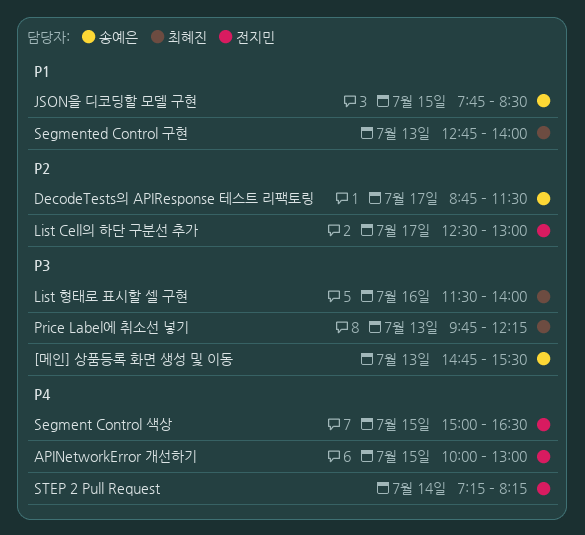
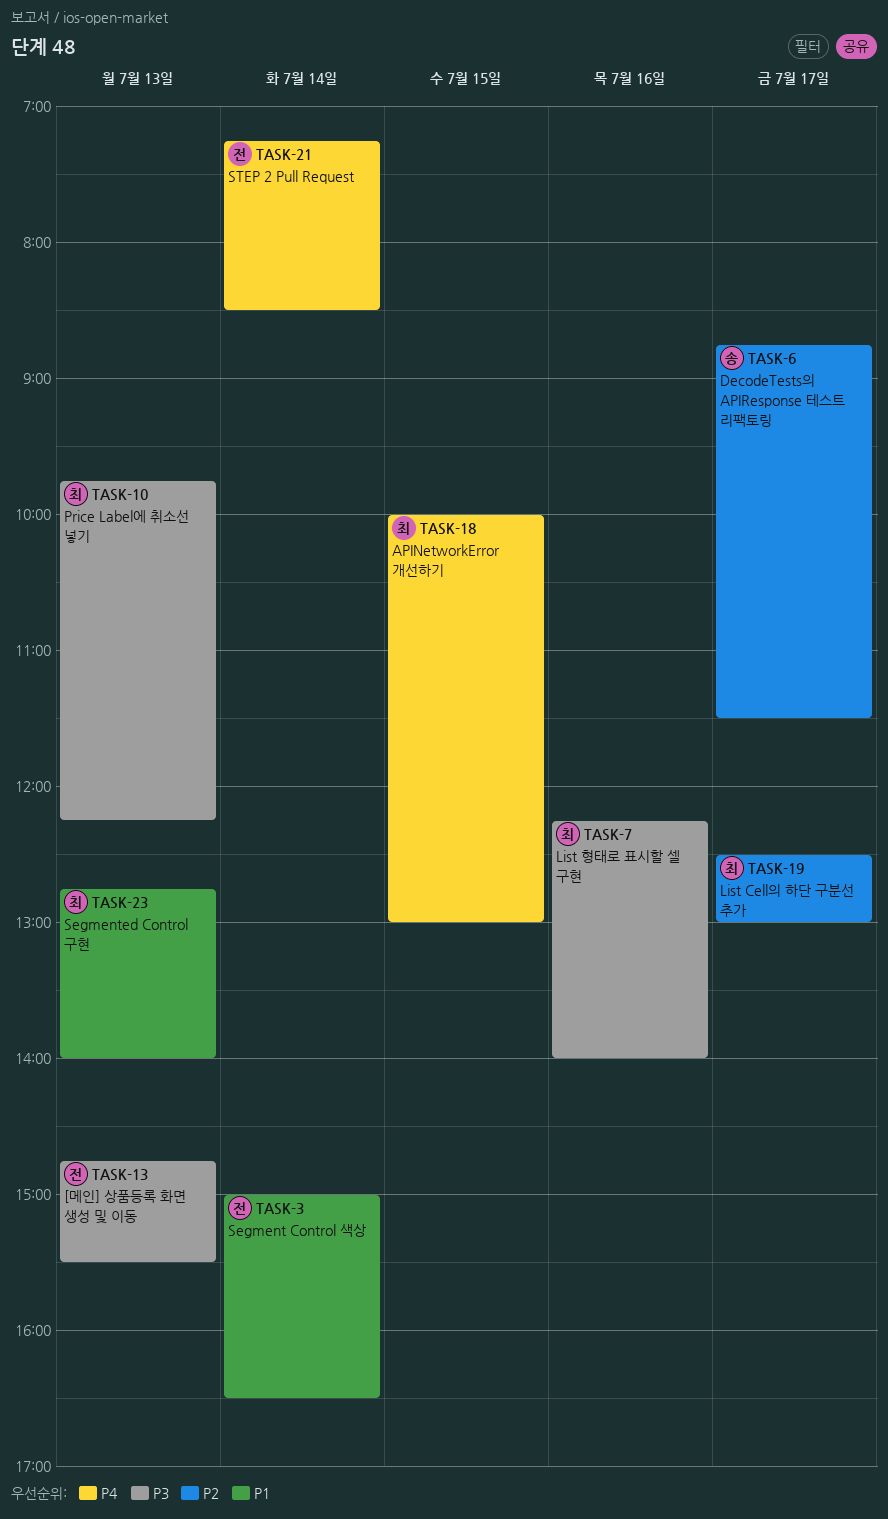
[메인] 상품등록 화면 생성 및 이동, owner: 송예은 -> 전지민
APINetworkError 개선하기, owner: 전지민 -> 최혜진
JSON을 디코딩할 모델 구현: present -> none
List Cell의 하단 구분선 추가, owner: 전지민 -> 최혜진
List 형태로 표시할 셀 구현, begins: 11:30 -> 12:15
Segment Control 색상, priority: P4 -> P1
Segment Control 색상, day: Jul 15 -> Jul 14
STEP 2 Pull Request, ends: 08:15 -> 08:30

